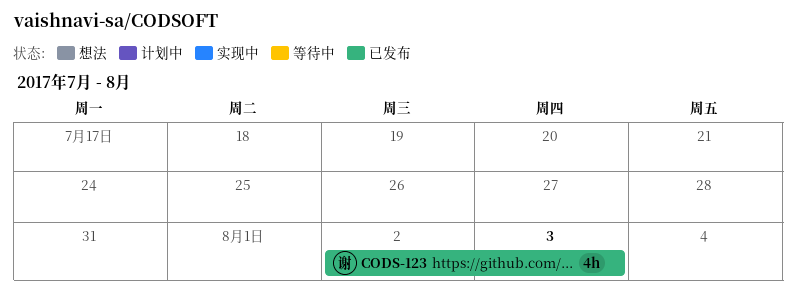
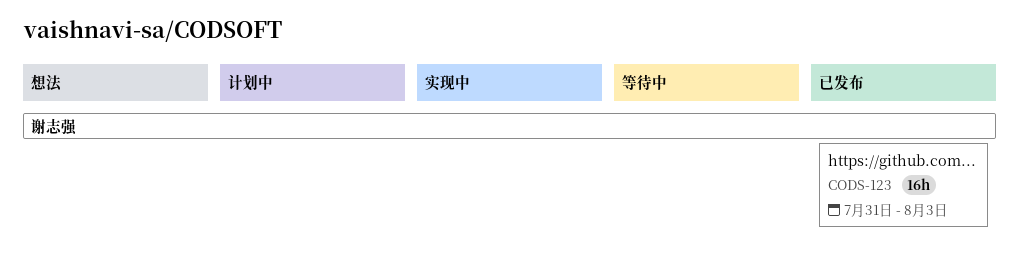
CODS-123, estimate: 4h -> 16h
CODS-123, start: Aug 2 -> Jul 31

